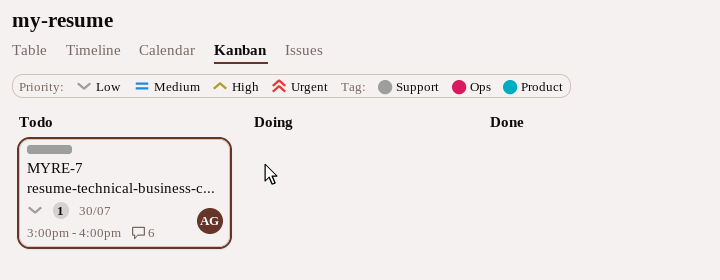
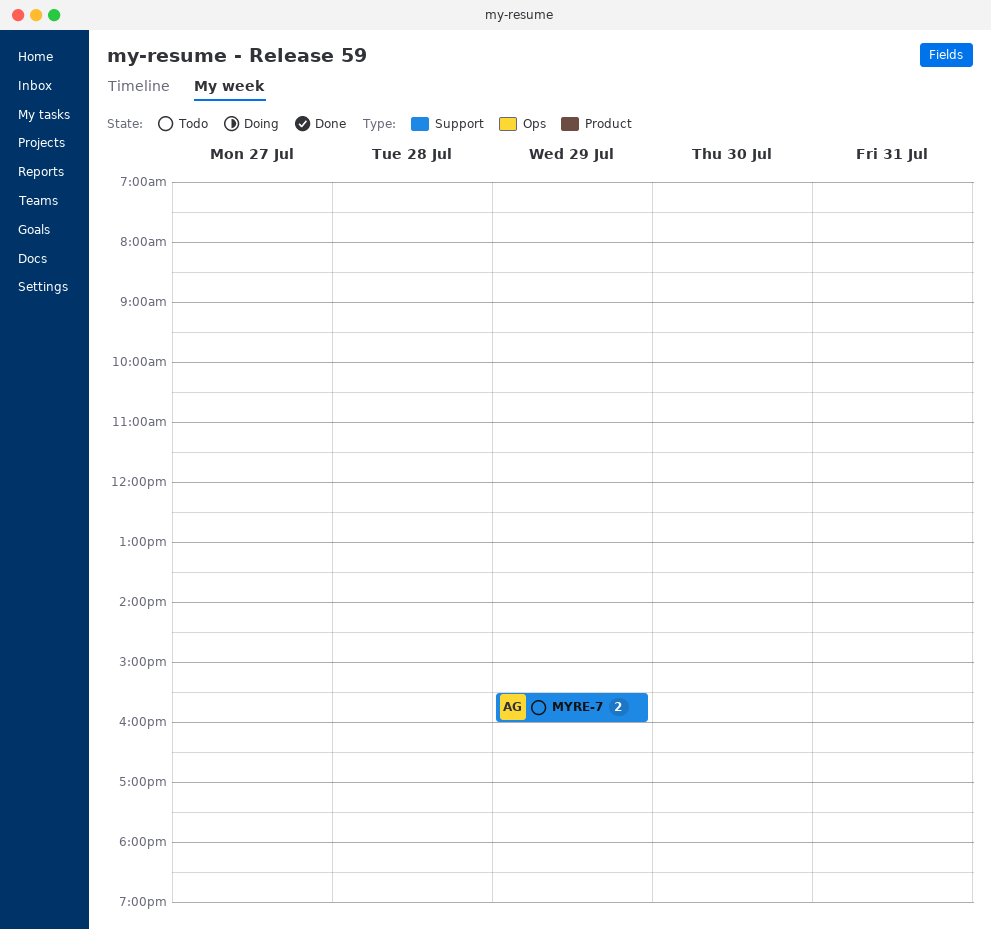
MYRE-7, estimate: 1 -> 2
MYRE-7, day: Jul 30 -> Jul 29
MYRE-7, begins: 15:00 -> 15:30

